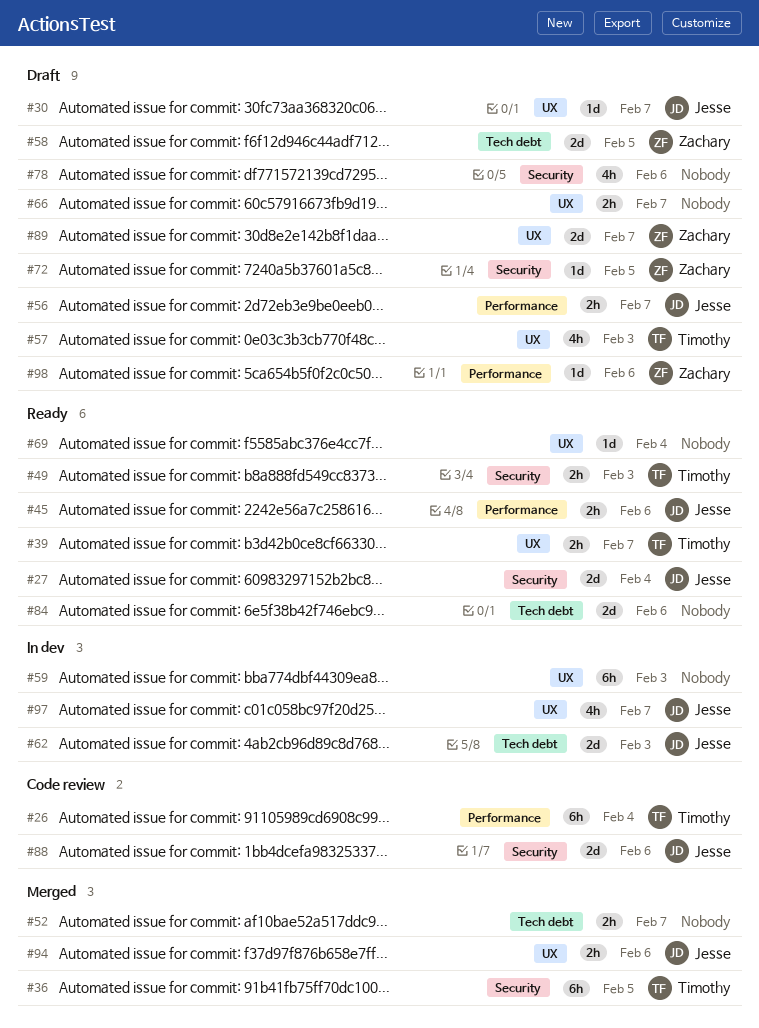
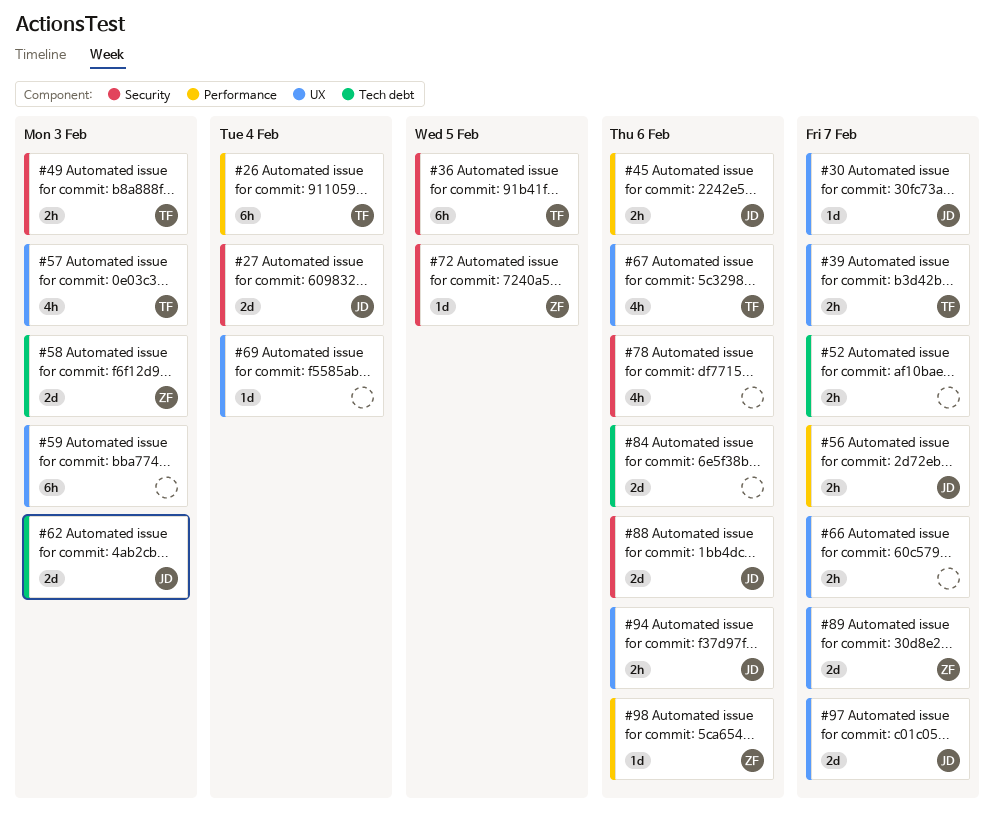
#58, due: Feb 5 -> Feb 3
#67: none -> present
#97, estimate: 4h -> 2d

